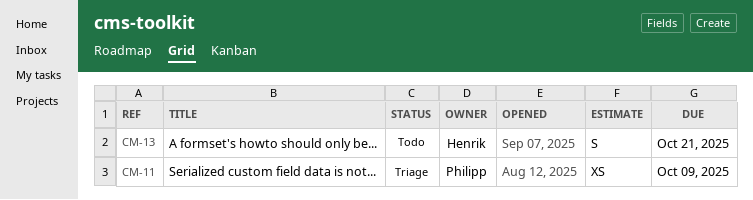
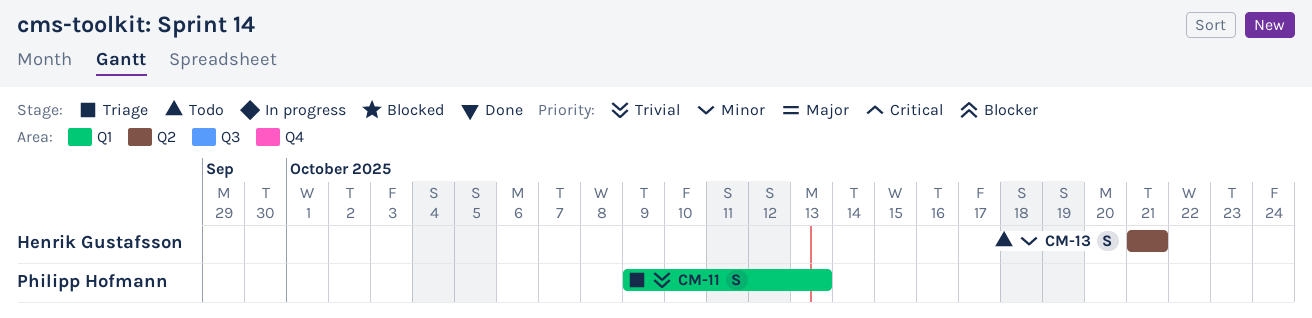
CM-11, estimate: XS -> S
CM-11, due: Oct 9 -> Oct 13

